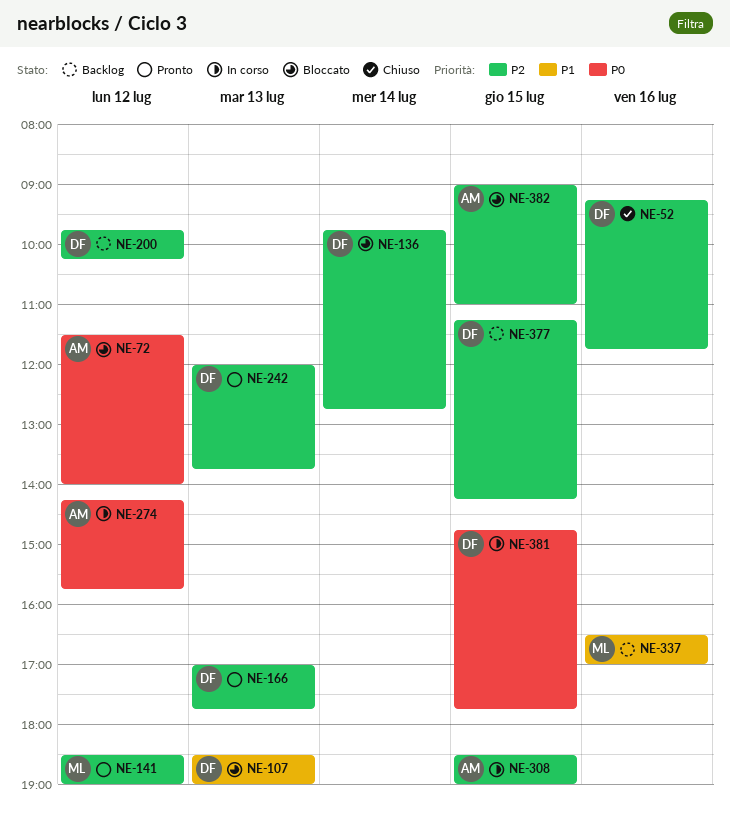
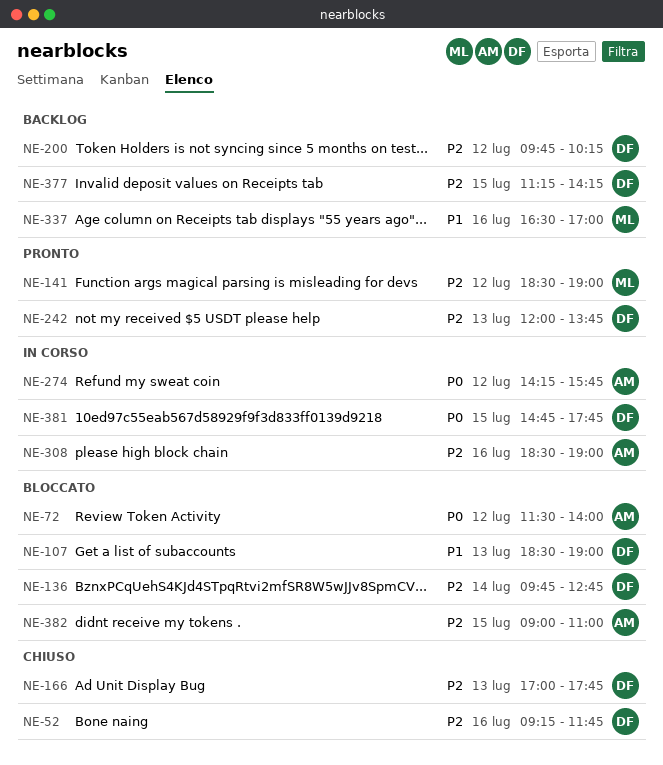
NE-166, status: Pronto -> Chiuso
NE-308, day: Jul 15 -> Jul 16

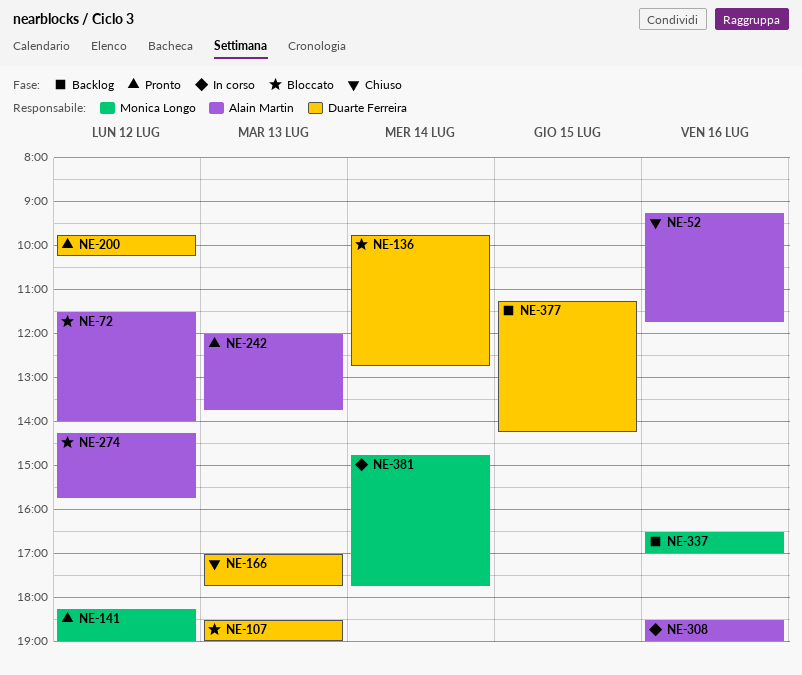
NE-52, owner: Duarte Ferreira -> Alain Martin
NE-141, begins: 18:30 -> 18:15
NE-200, status: Backlog -> Pronto
NE-242, owner: Duarte Ferreira -> Alain Martin
NE-274, status: In corso -> Bloccato
NE-381, owner: Duarte Ferreira -> Monica Longo
NE-381, day: Jul 15 -> Jul 14
NE-382: present -> none

